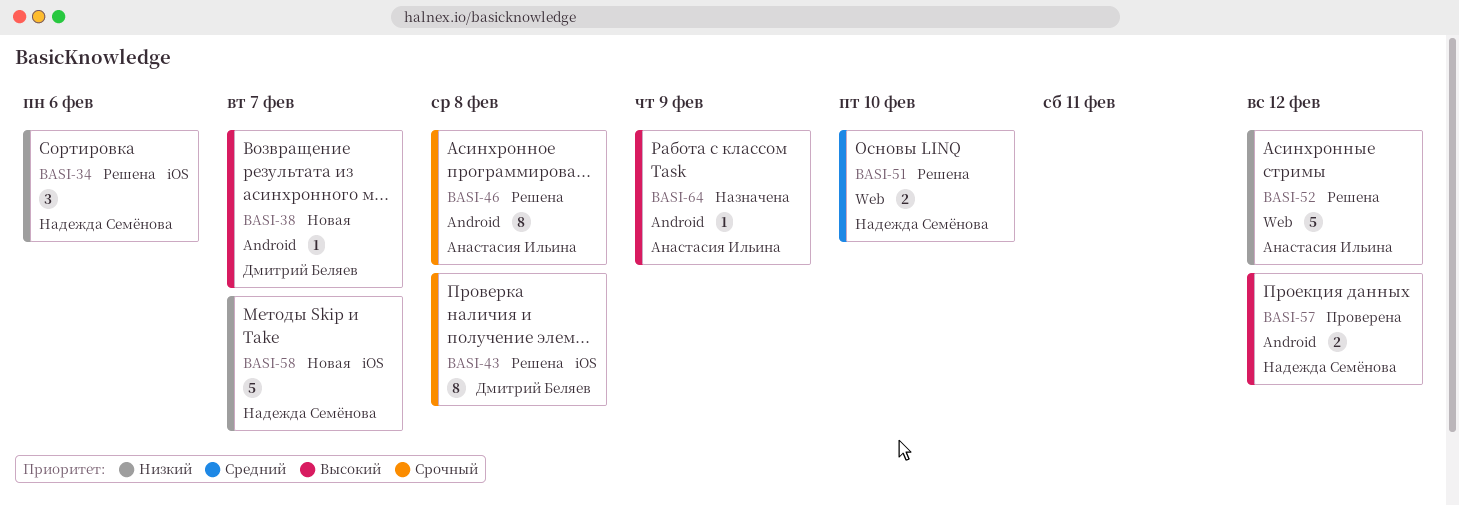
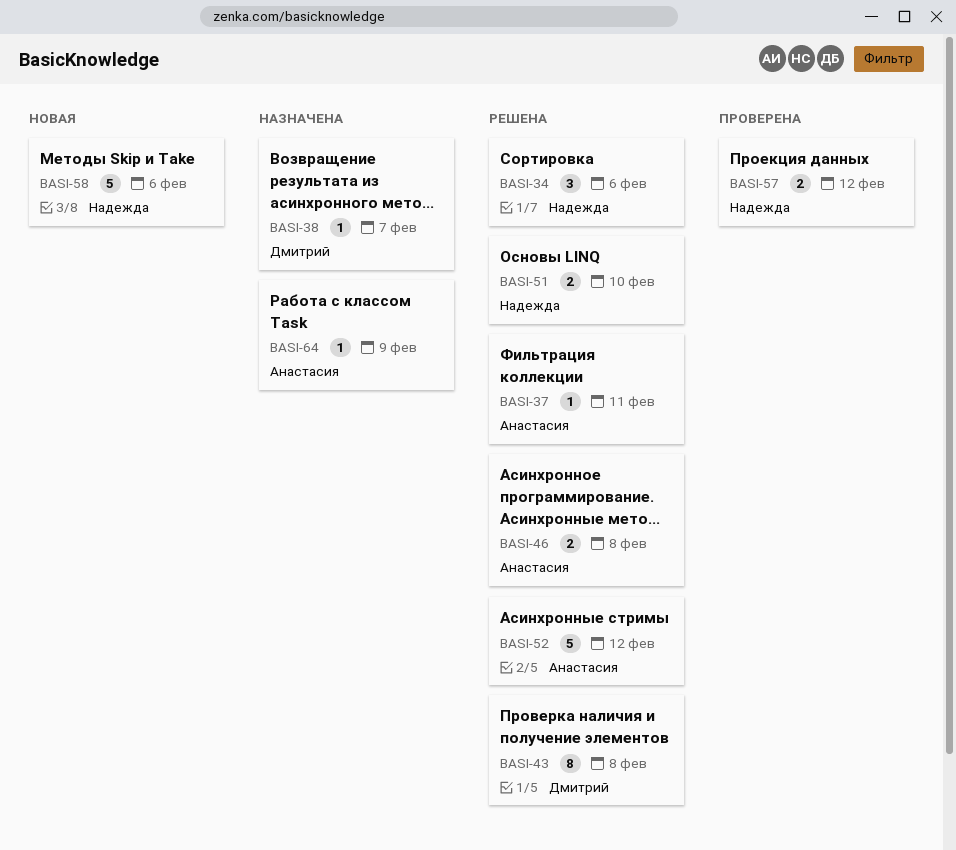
BASI-37: none -> present
BASI-38, status: Новая -> Назначена
BASI-46, estimate: 8 -> 2
BASI-58, due: Feb 7 -> Feb 6

